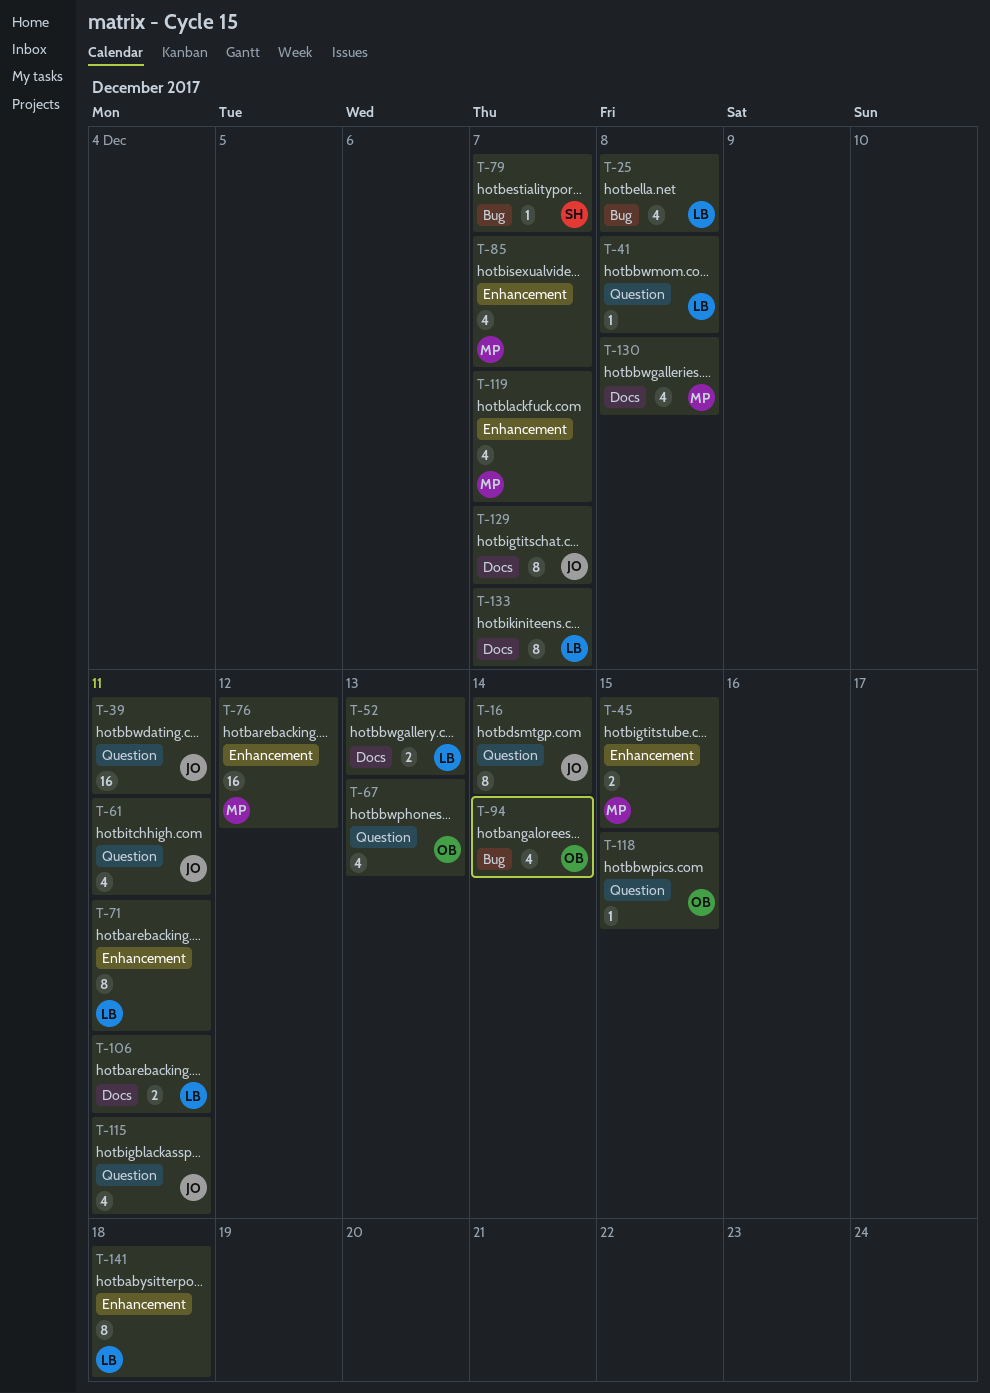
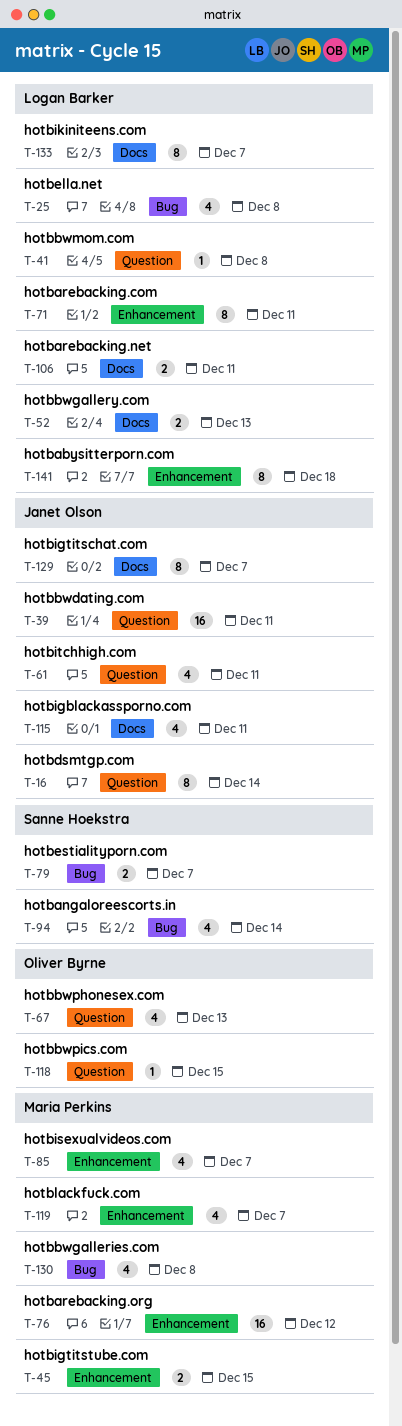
T-79, estimate: 1 -> 2
T-94, owner: Oliver Byrne -> Sanne Hoekstra
T-115, label: Question -> Docs
T-130, label: Docs -> Bug

